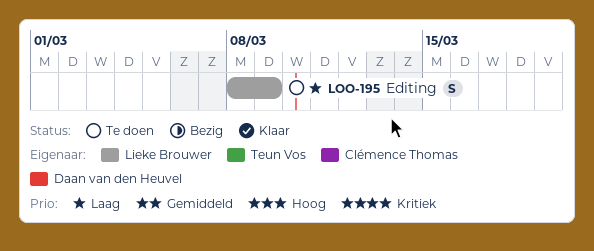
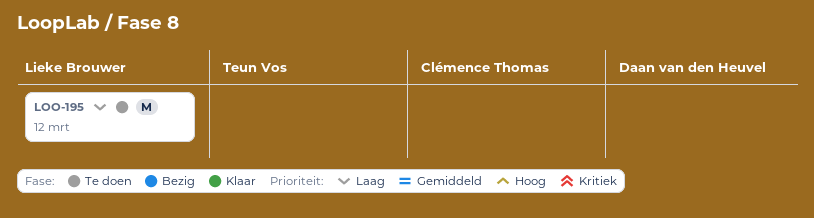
LOO-195, estimate: S -> M
LOO-195, due: Mar 9 -> Mar 12

